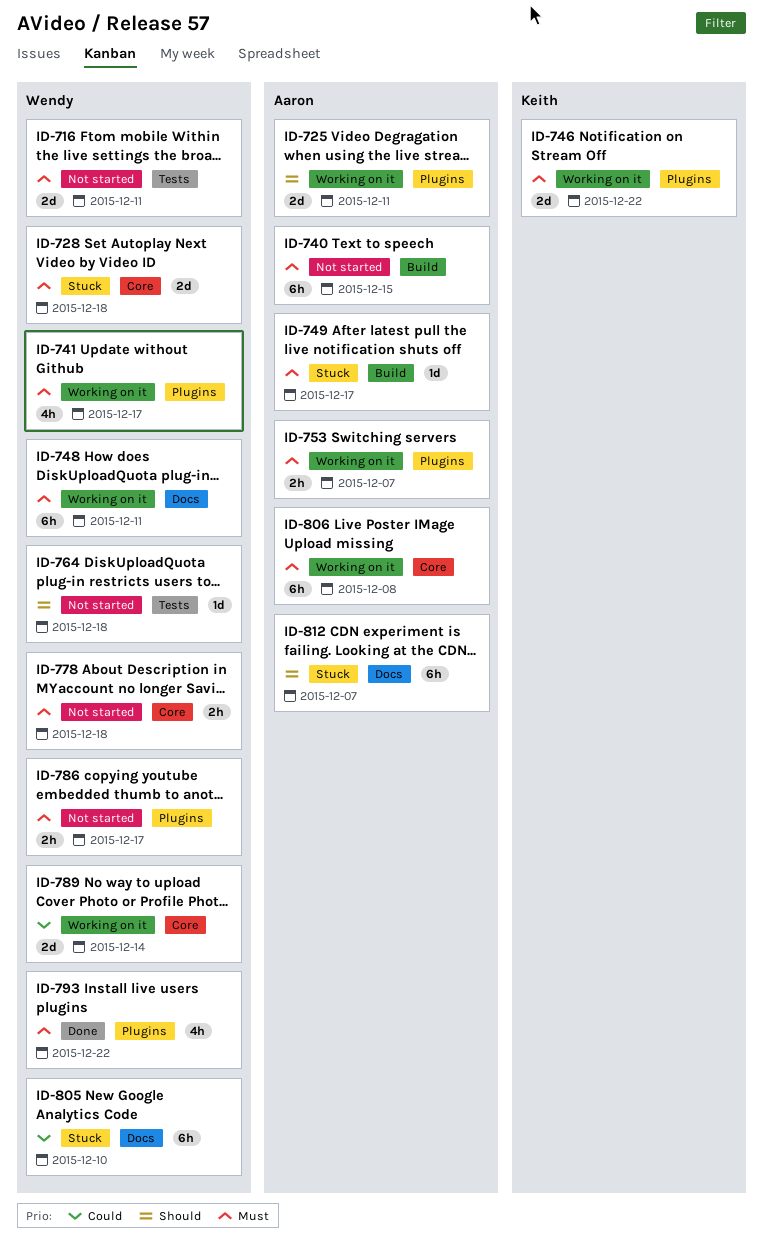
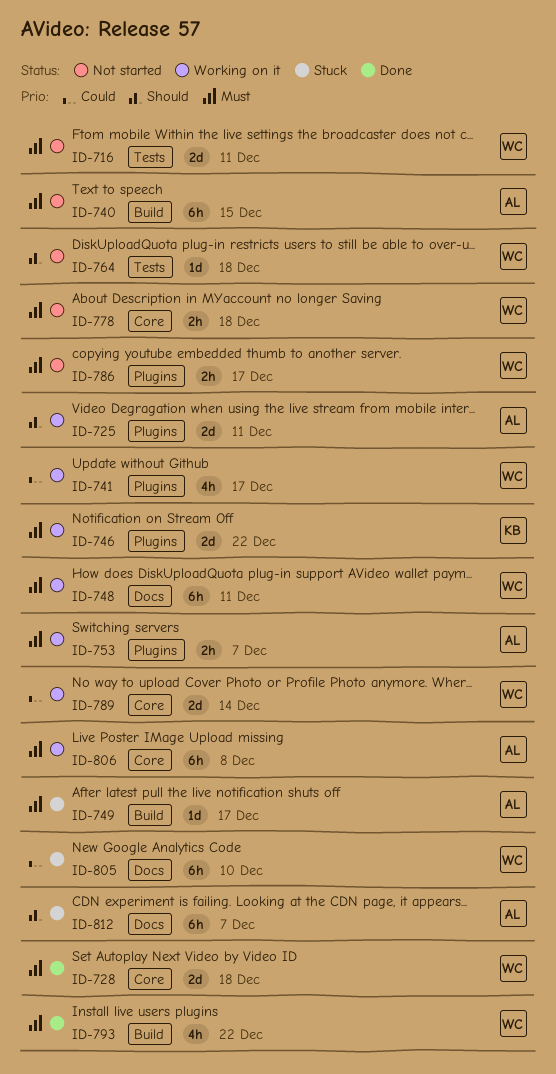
ID-728, status: Stuck -> Done
ID-741, priority: Must -> Could
ID-793, label: Plugins -> Build

